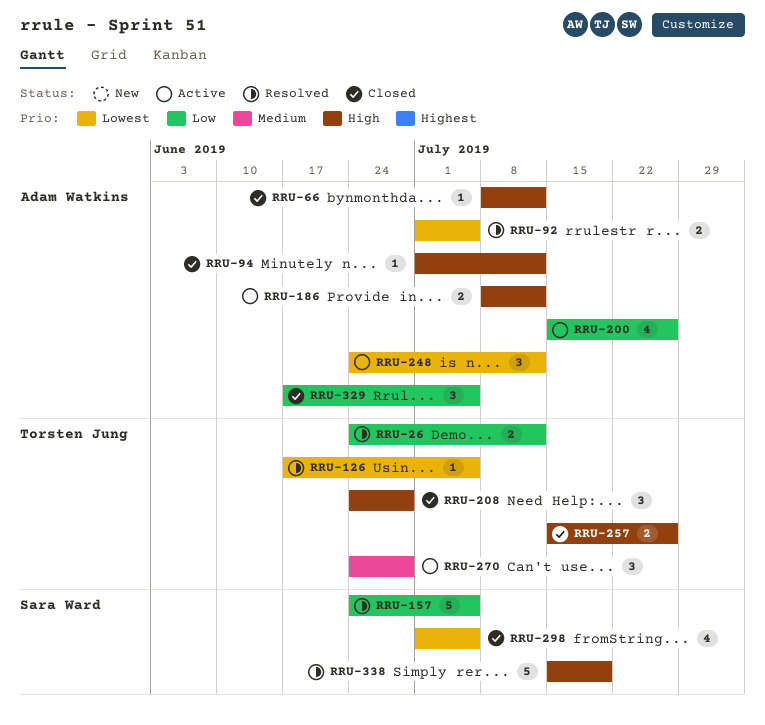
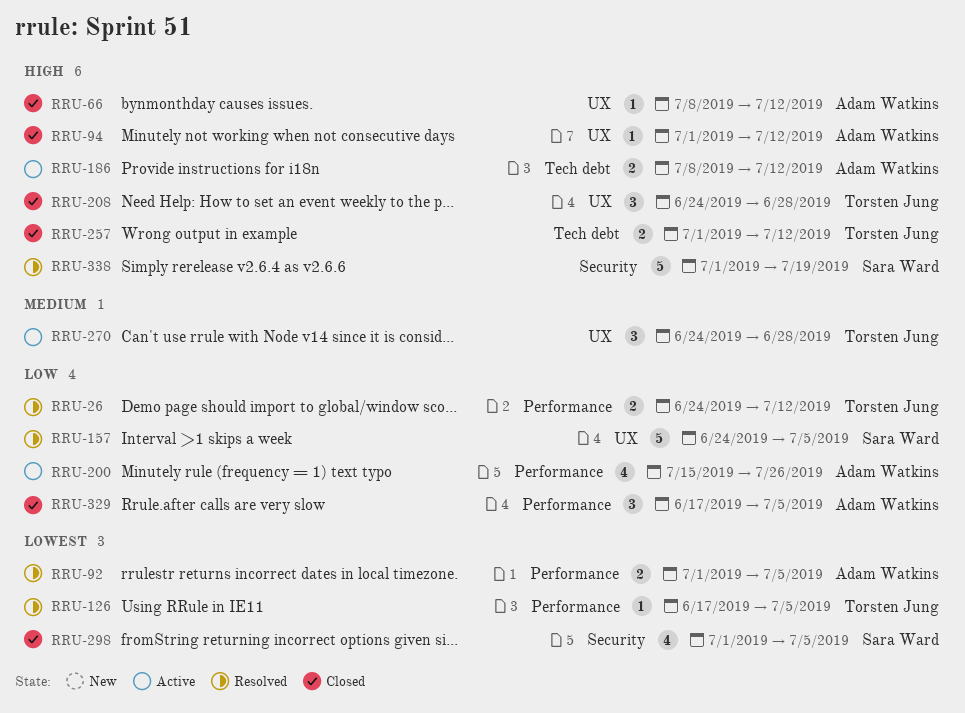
RRU-248: present -> none
RRU-257, start: Jul 15 -> Jul 1
RRU-257, due: Jul 26 -> Jul 12
RRU-338, start: Jul 15 -> Jul 1

